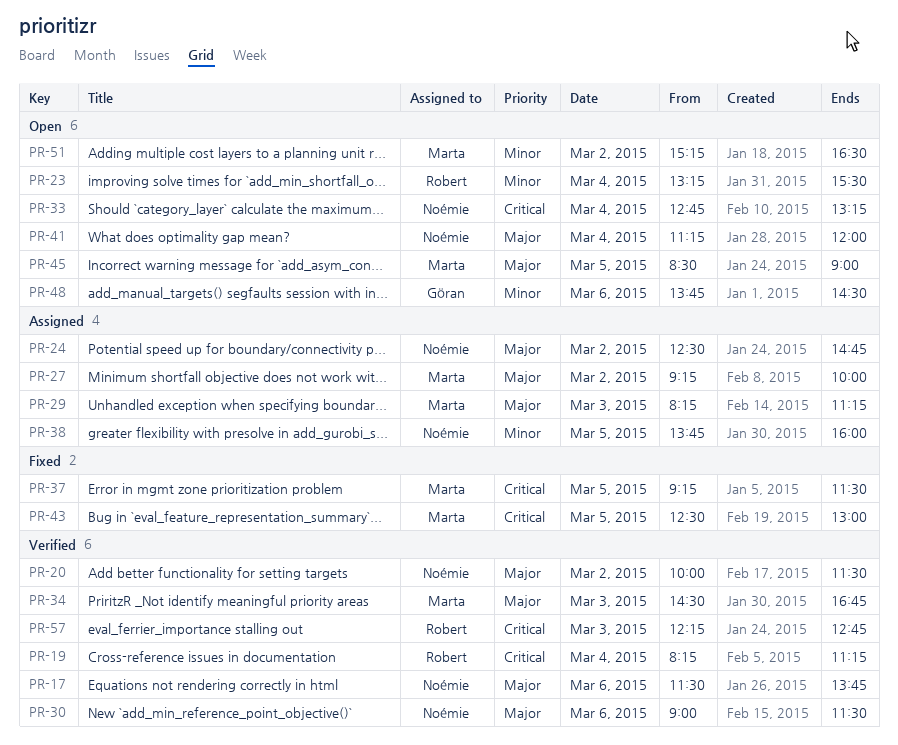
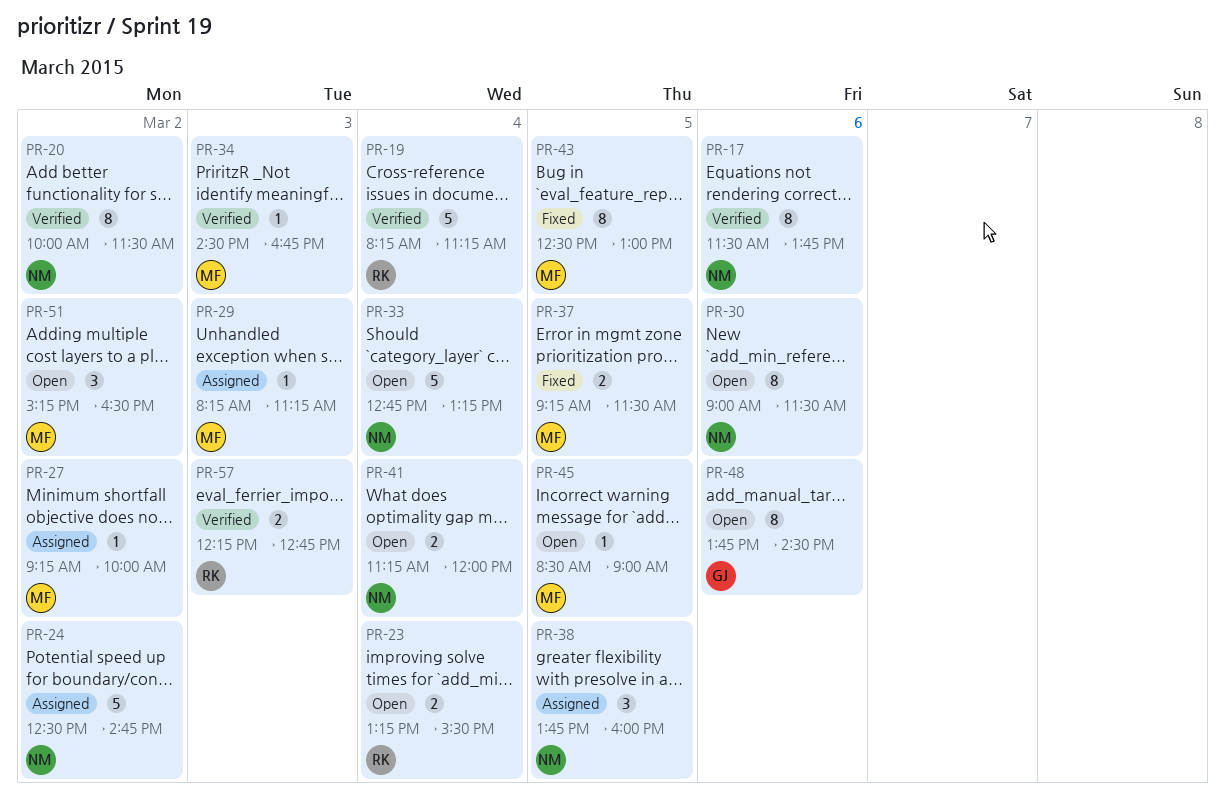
PR-30, status: Verified -> Open

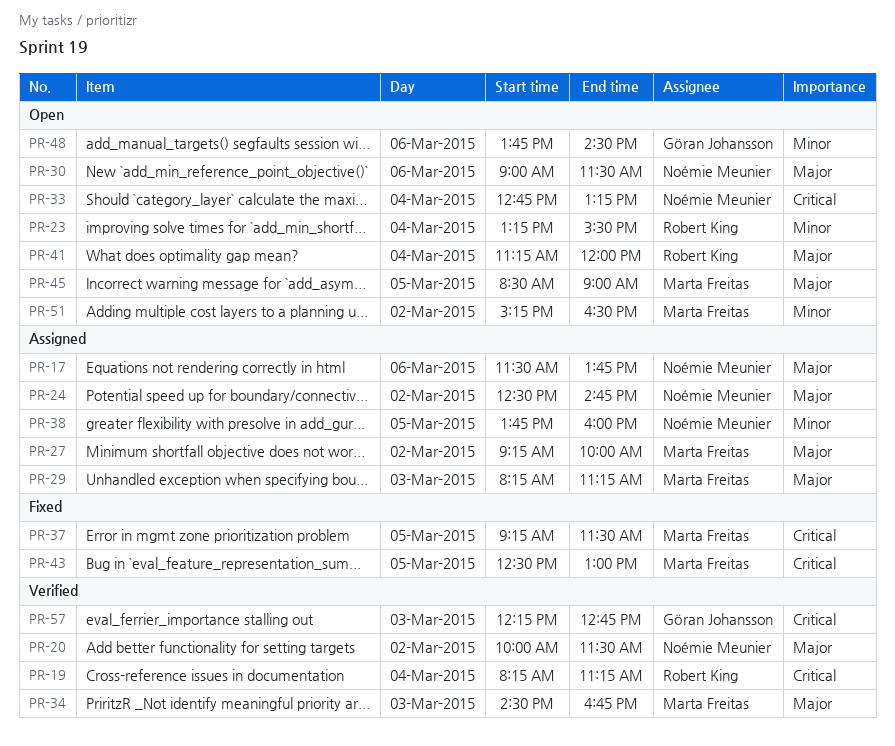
PR-17, status: Verified -> Assigned
PR-41, owner: Noémie Meunier -> Robert King
PR-57, owner: Robert King -> Göran Johansson

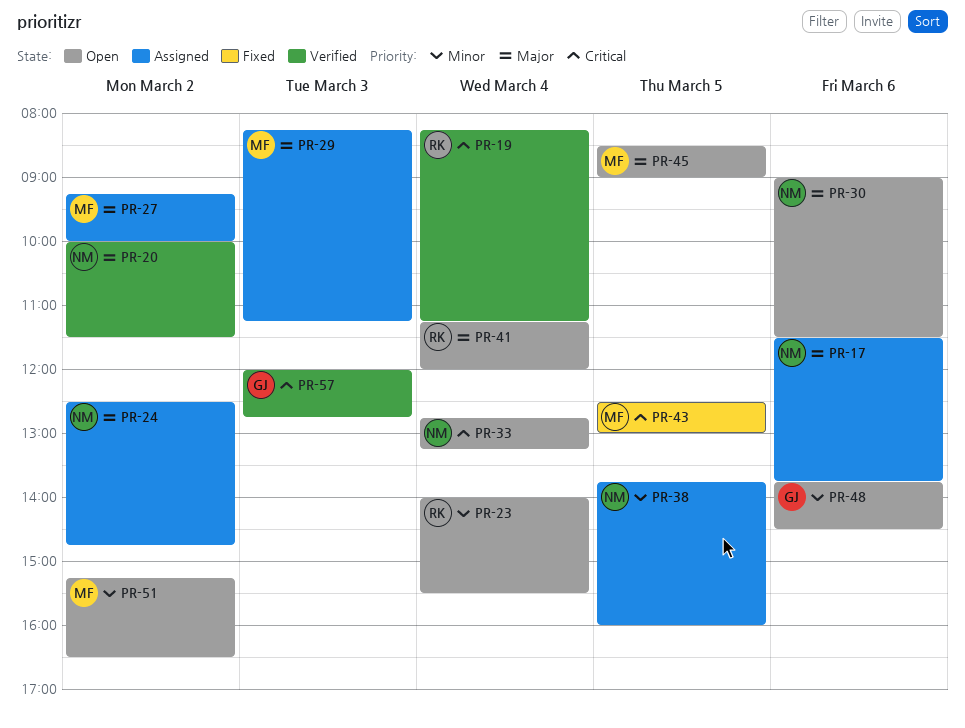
PR-23, begins: 13:15 -> 14:00
PR-34: present -> none
PR-37: present -> none
PR-57, begins: 12:15 -> 12:00

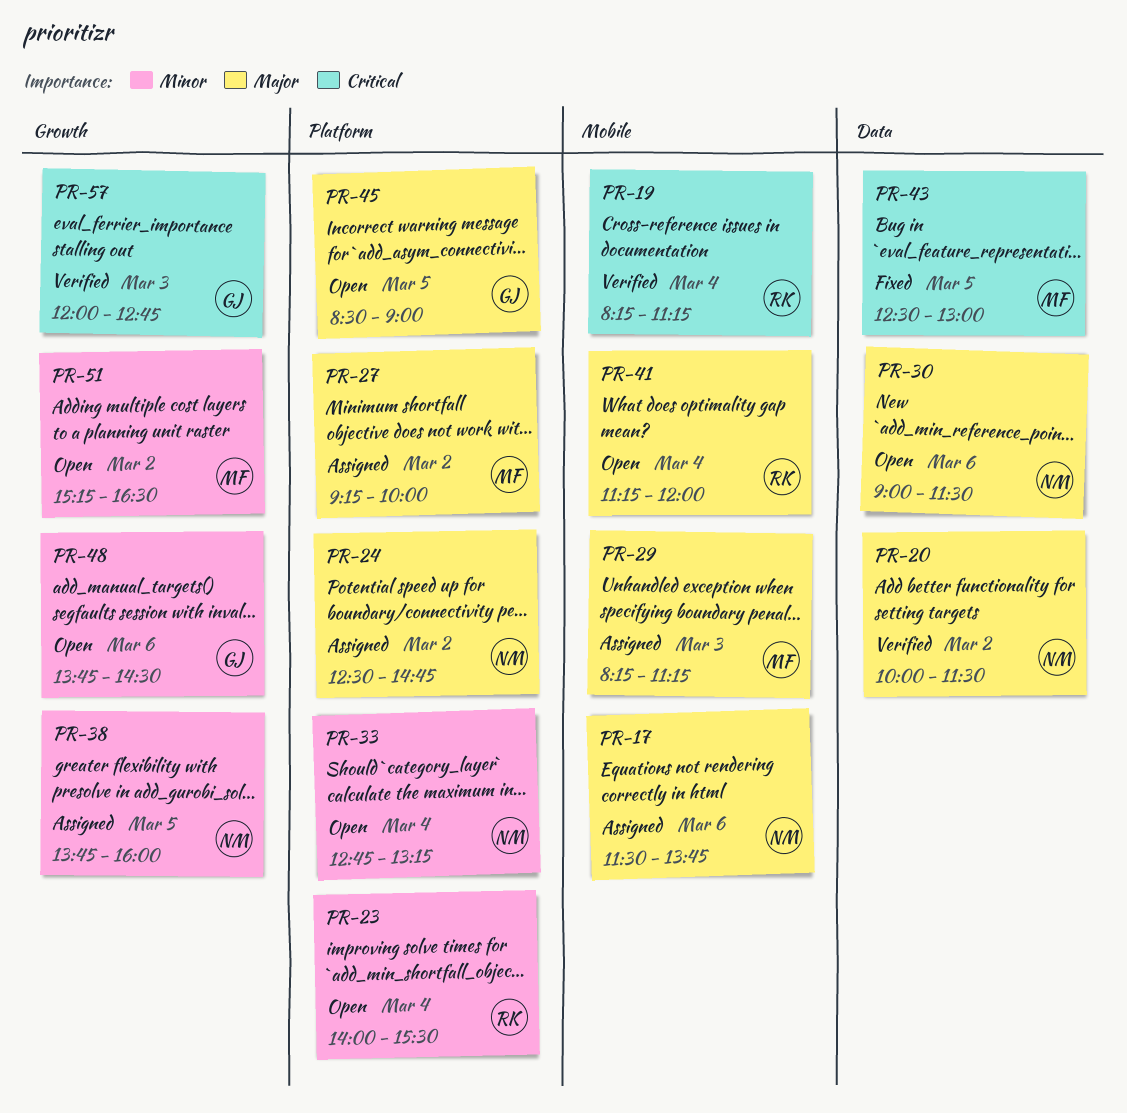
PR-33, priority: Critical -> Minor
PR-45, owner: MF -> GJ

